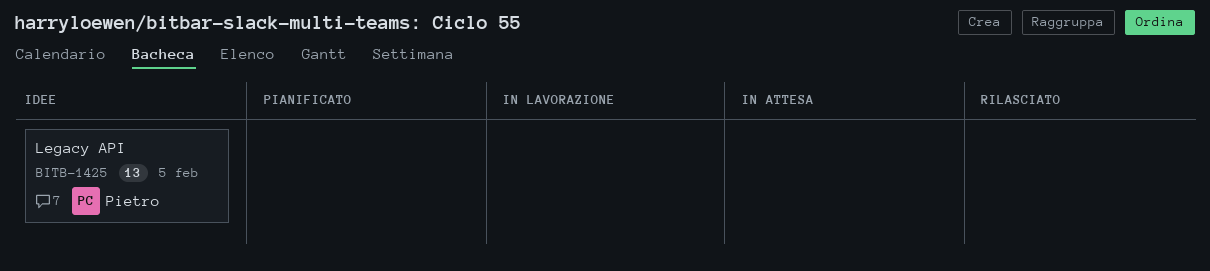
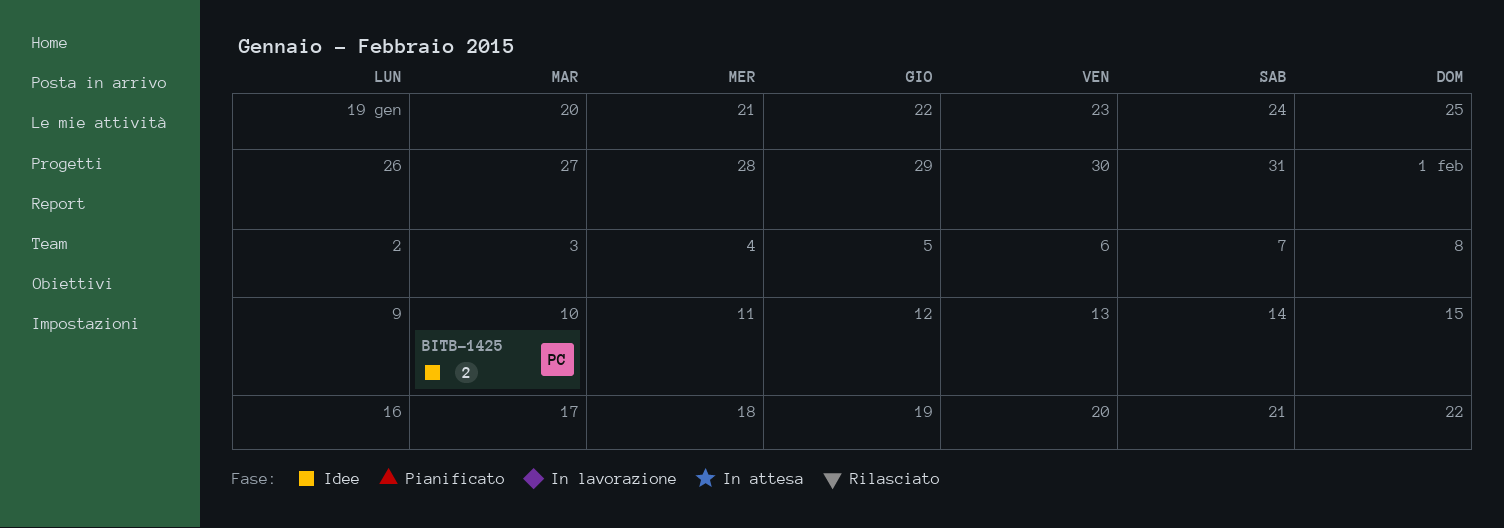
BITB-1425, estimate: 13 -> 2
BITB-1425, due: Feb 5 -> Feb 10

